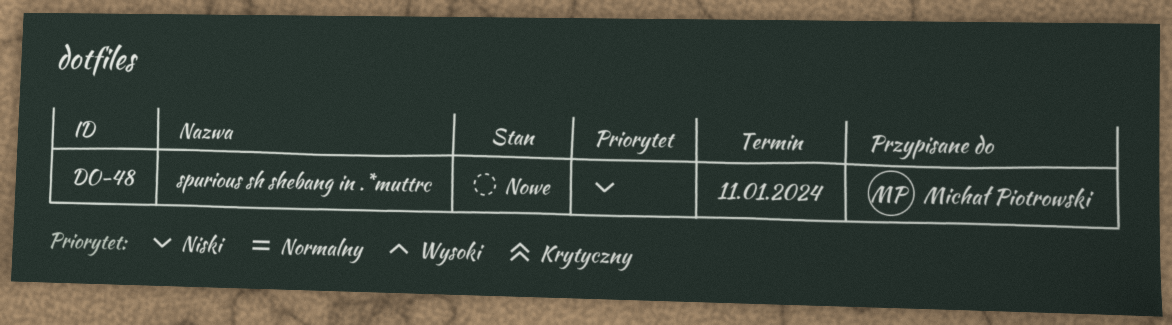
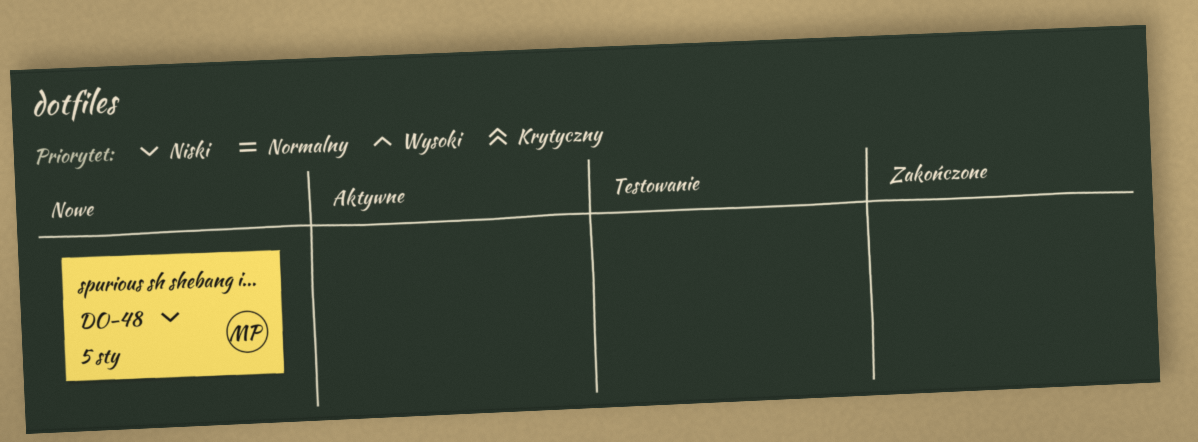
DO-48, due: Jan 11 -> Jan 5

